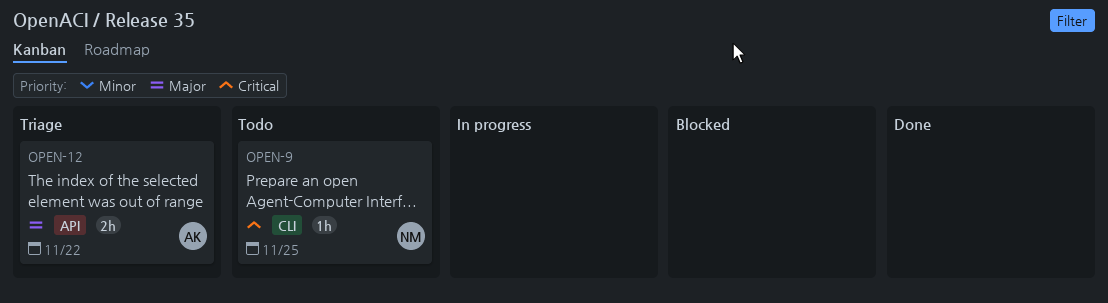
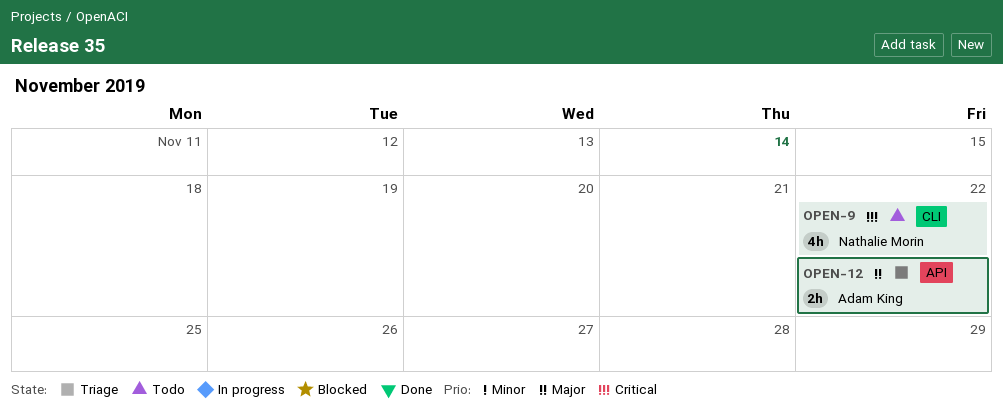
OPEN-9, estimate: 1h -> 4h
OPEN-9, due: Nov 25 -> Nov 22

